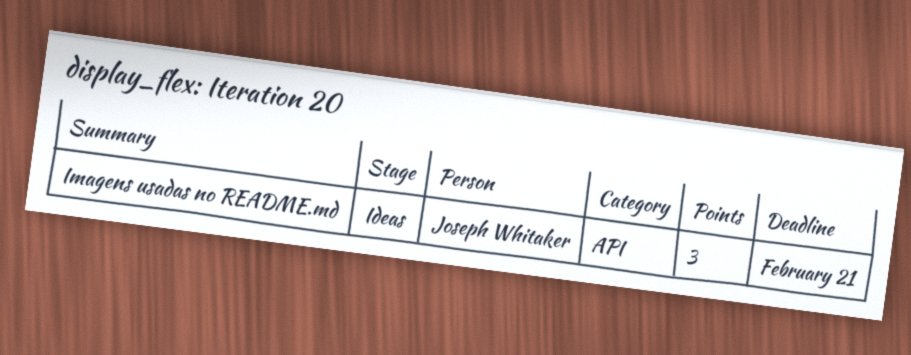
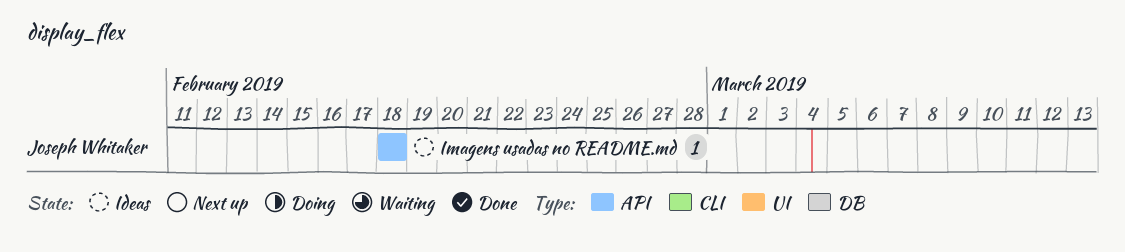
Imagens usadas no README.md, estimate: 3 -> 1
Imagens usadas no README.md, due: Feb 21 -> Feb 18

